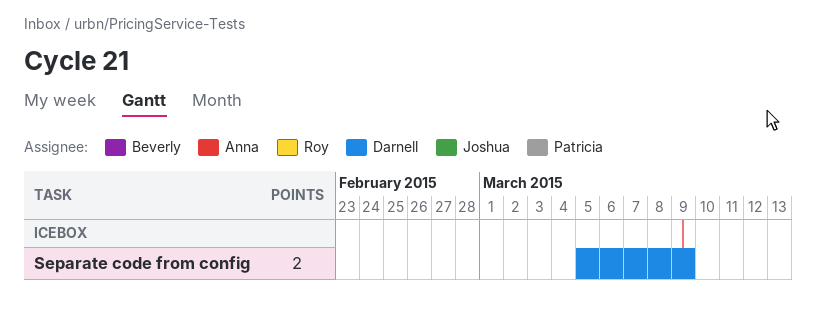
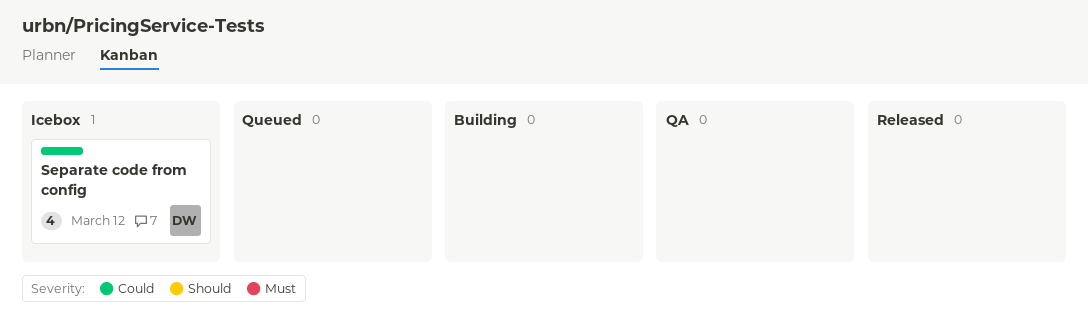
Separate code from config, estimate: 2 -> 4
Separate code from config, due: Mar 9 -> Mar 12

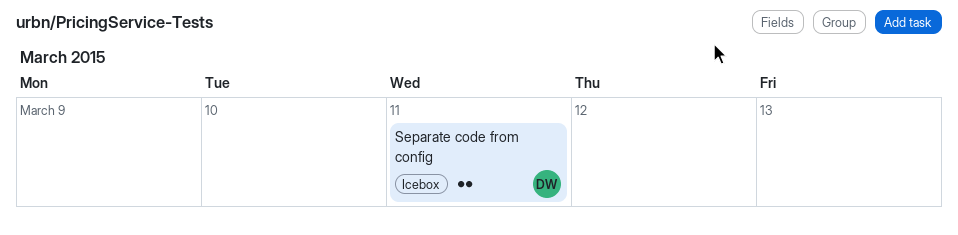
Separate code from config, estimate: 4 -> 2
Separate code from config, due: Mar 12 -> Mar 11

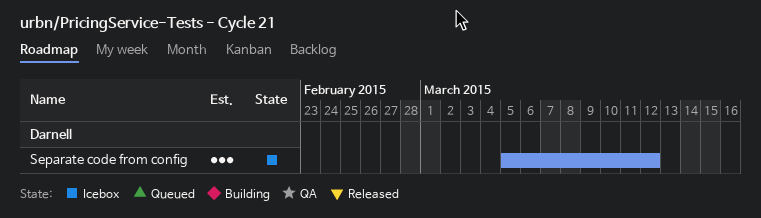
Separate code from config, estimate: 2 -> 3
Separate code from config, due: Mar 11 -> Mar 12

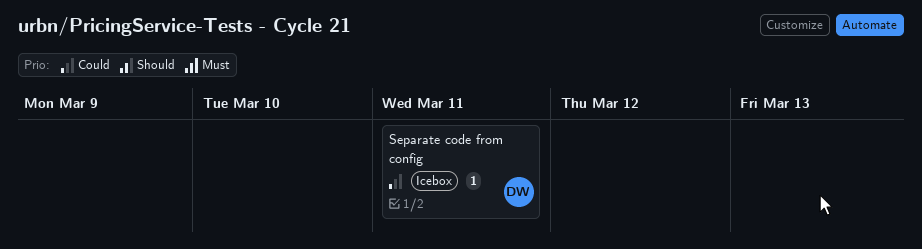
Separate code from config, estimate: 3 -> 1
Separate code from config, due: Mar 12 -> Mar 11

